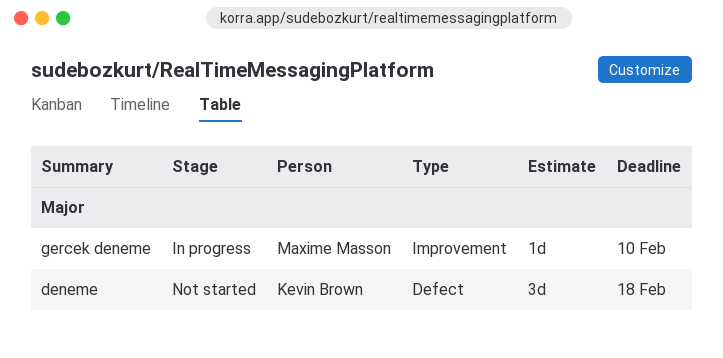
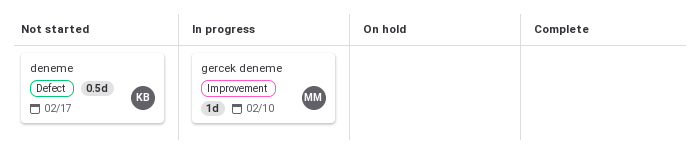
deneme, estimate: 3d -> 0.5d
deneme, due: Feb 18 -> Feb 17

